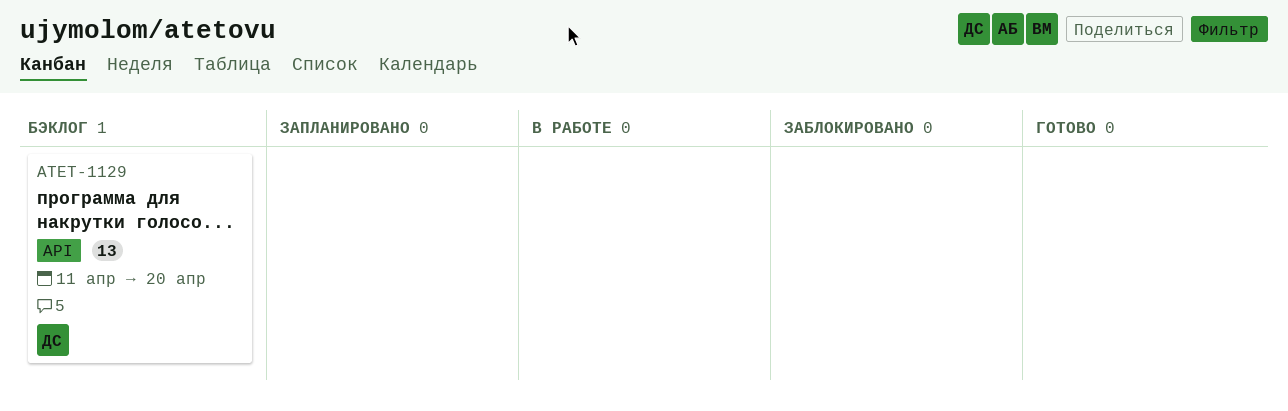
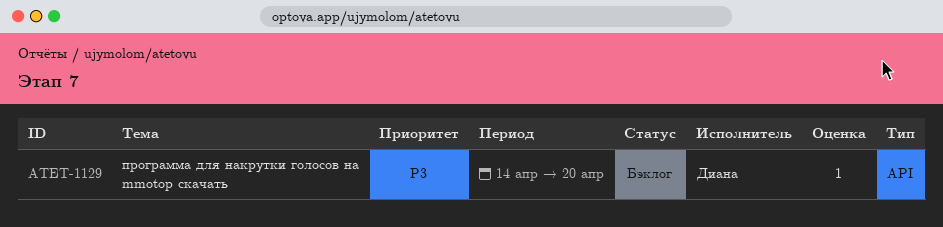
ATET-1129, estimate: 13 -> 1
ATET-1129, start: Apr 11 -> Apr 14

